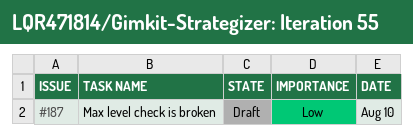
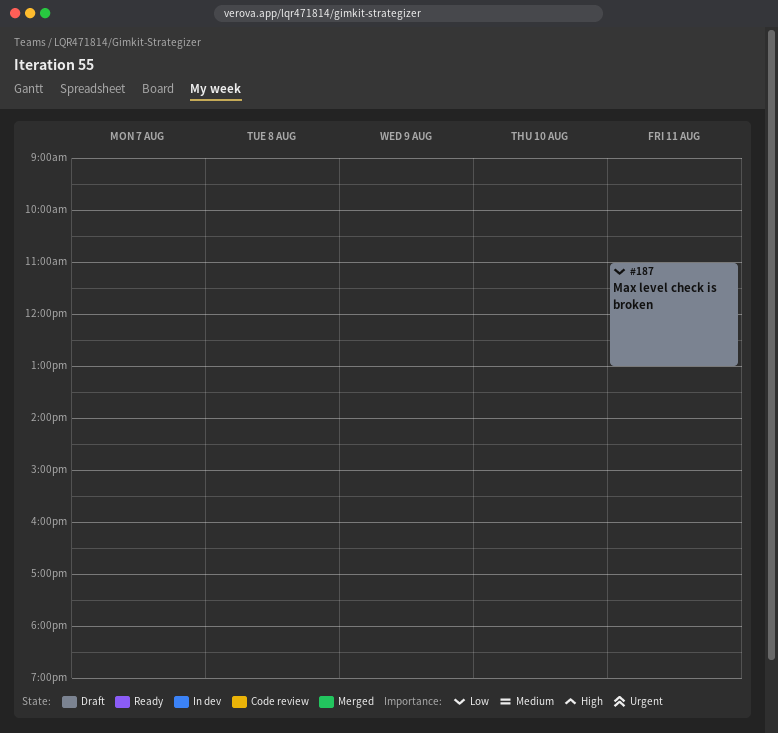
#187, day: Aug 10 -> Aug 11

